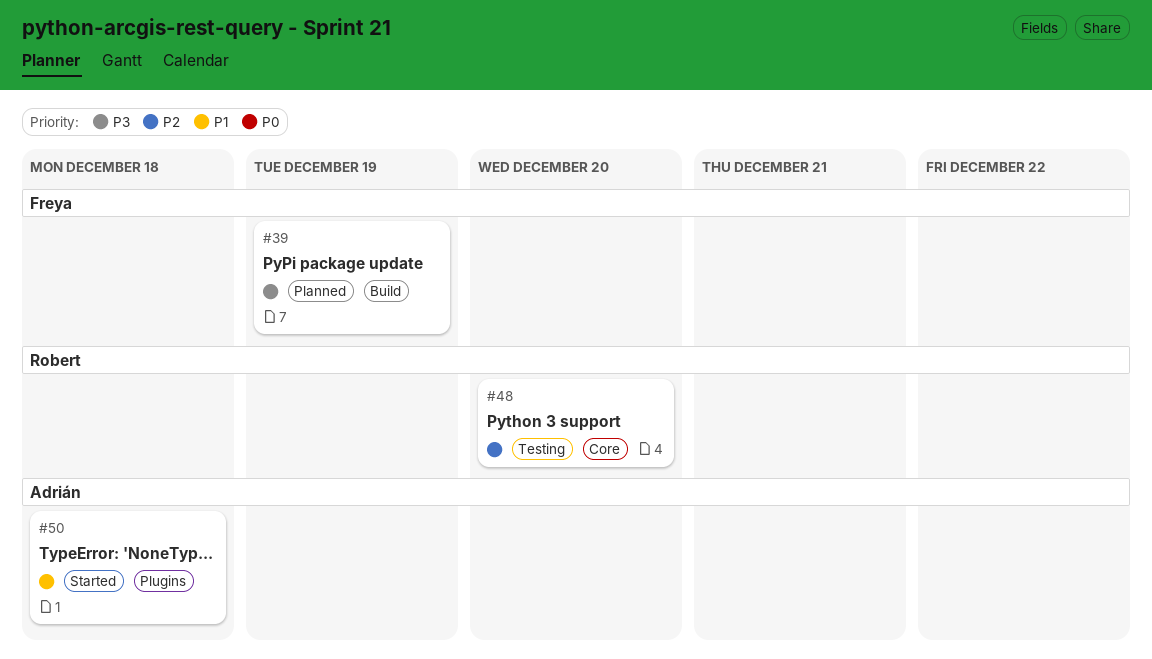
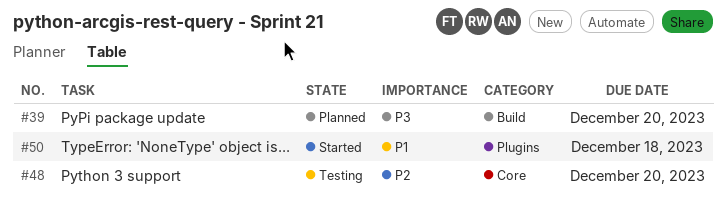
#39, due: Dec 19 -> Dec 20

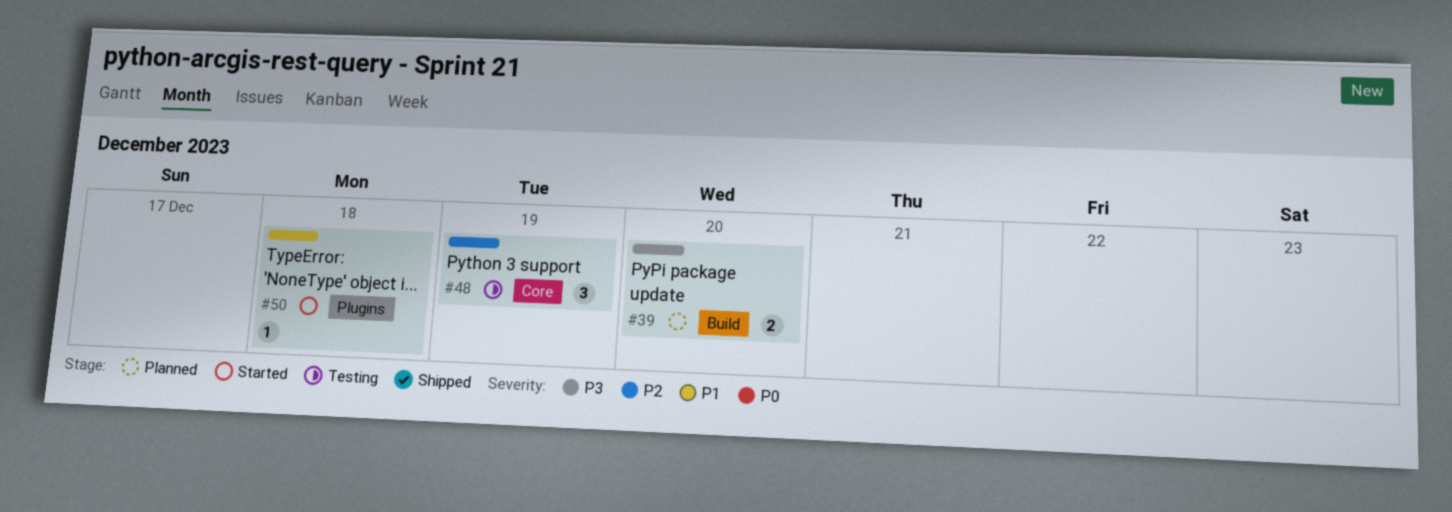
#48, due: Dec 20 -> Dec 19

